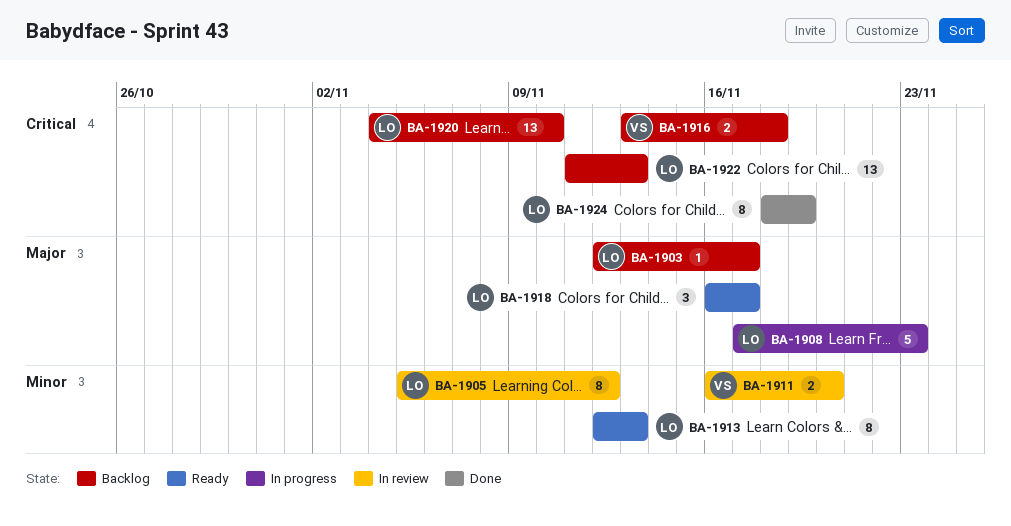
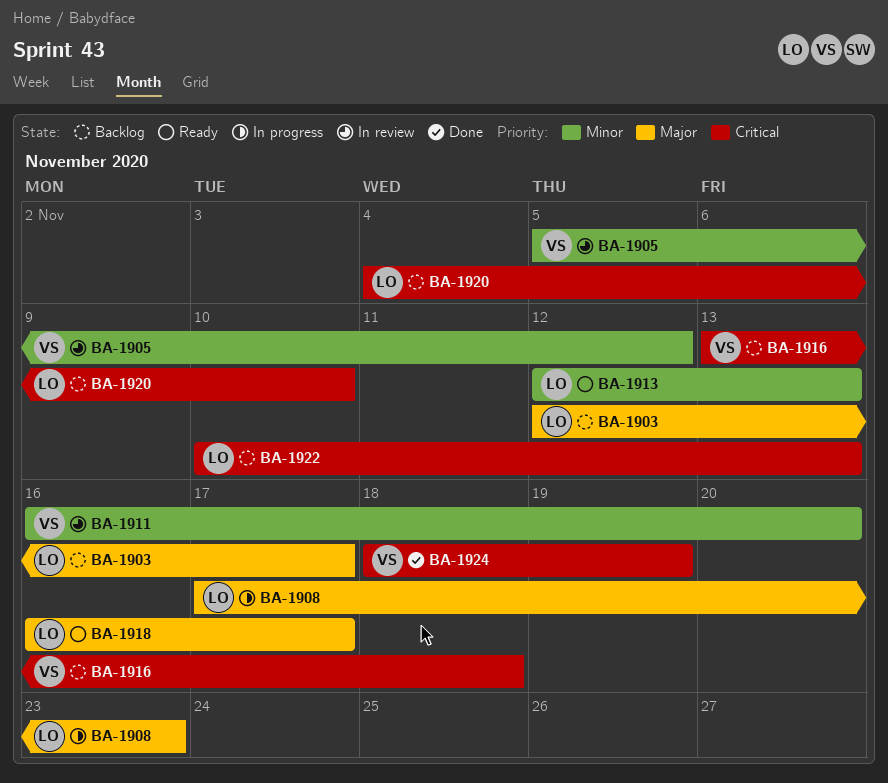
BA-1905, owner: LO -> VS
BA-1922, start: Nov 11 -> Nov 10
BA-1924, owner: LO -> VS

